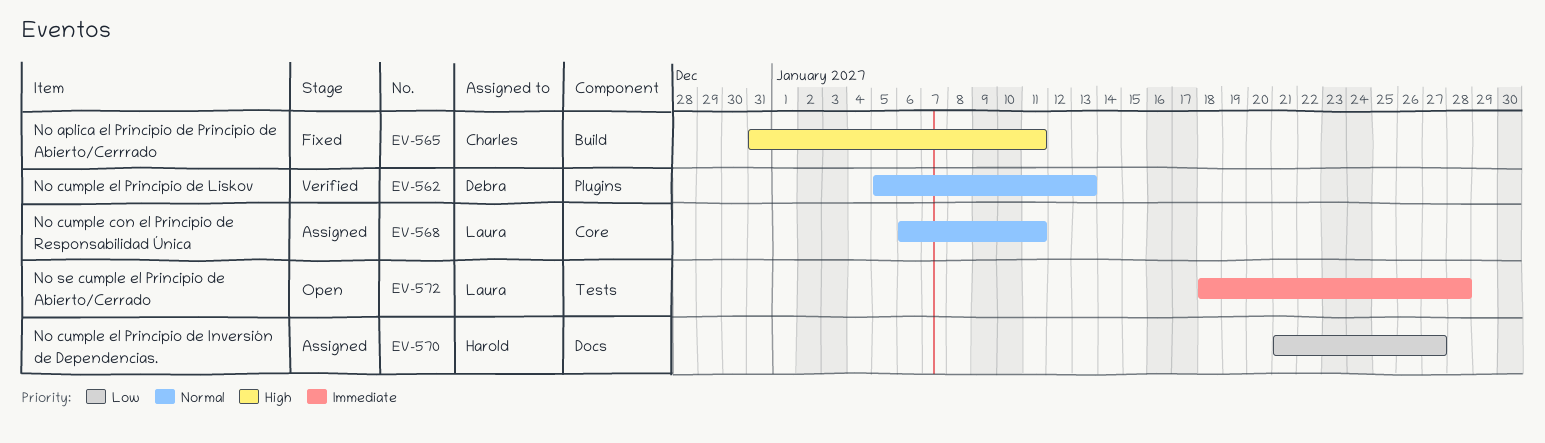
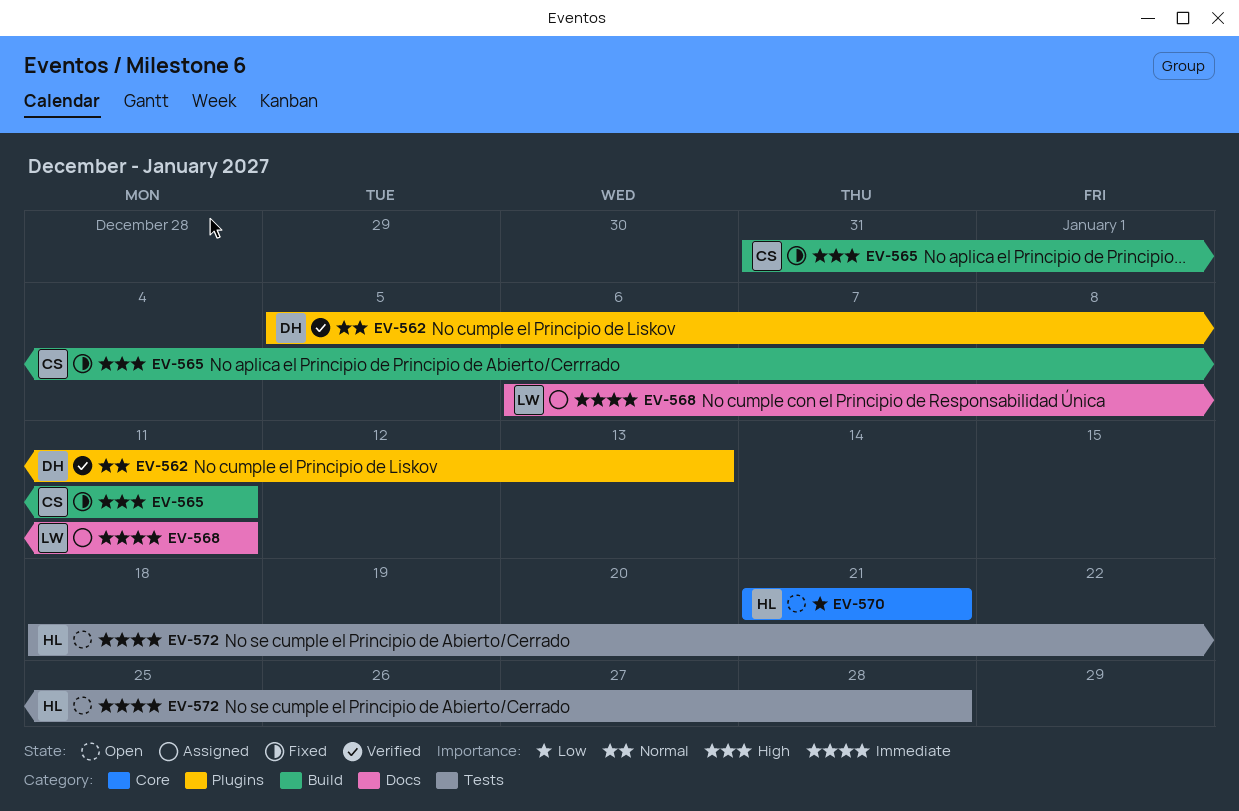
EV-568, priority: Normal -> Immediate
EV-568, label: Core -> Docs
EV-570, status: Assigned -> Open
EV-570, label: Docs -> Core
EV-570, due: Jan 27 -> Jan 21
EV-572, owner: Laura -> Harold

